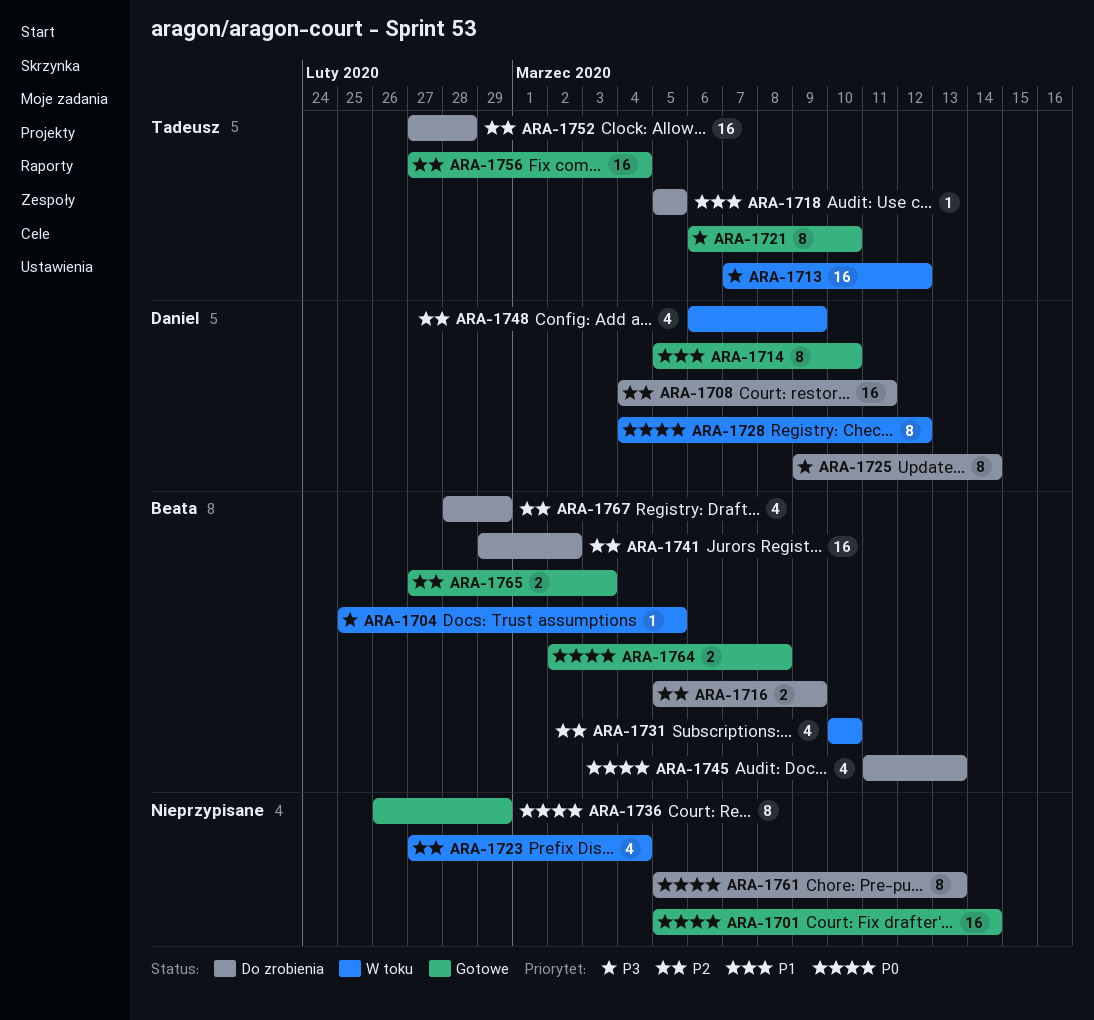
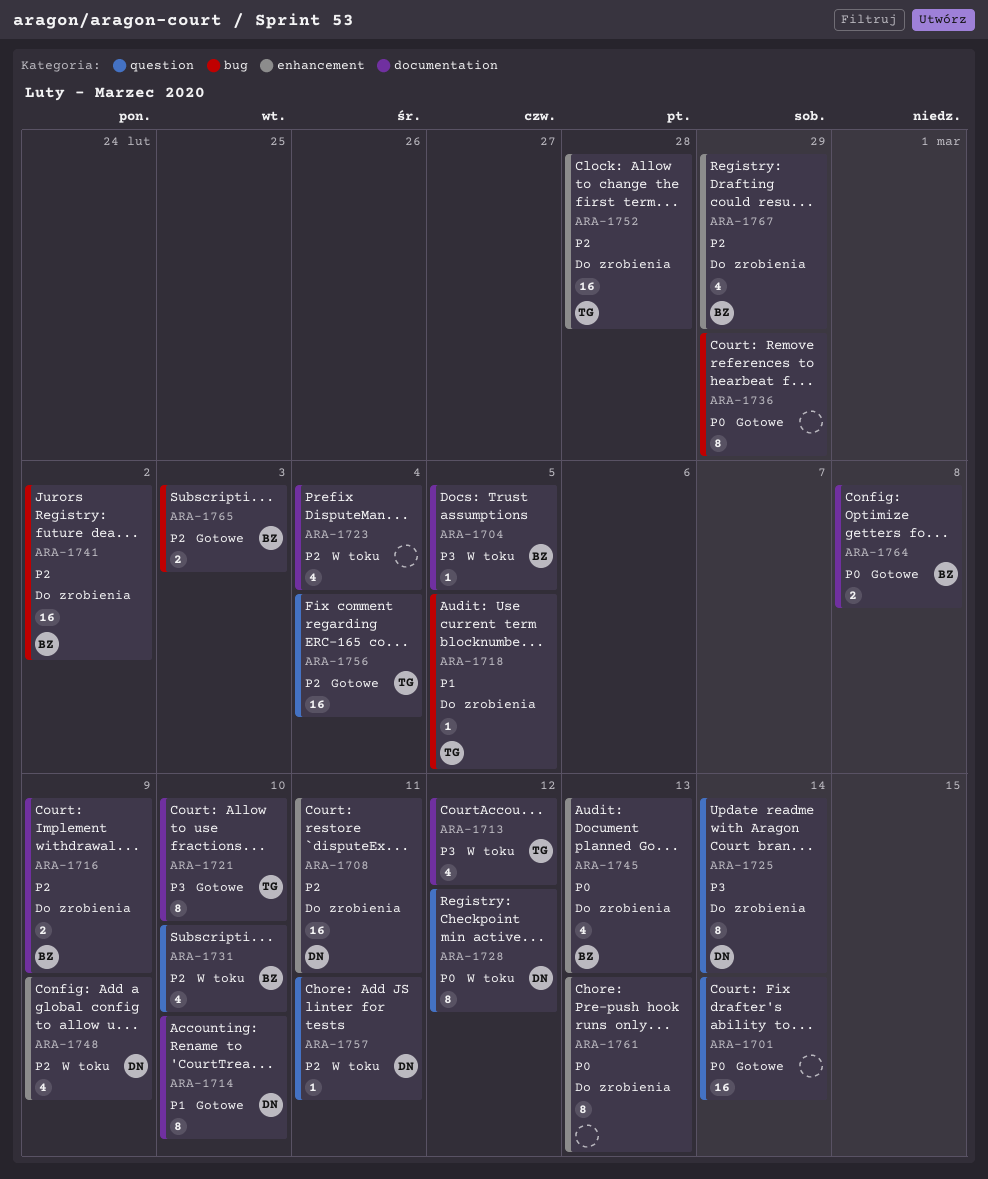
ARA-1713, estimate: 16 -> 4
ARA-1757: none -> present

